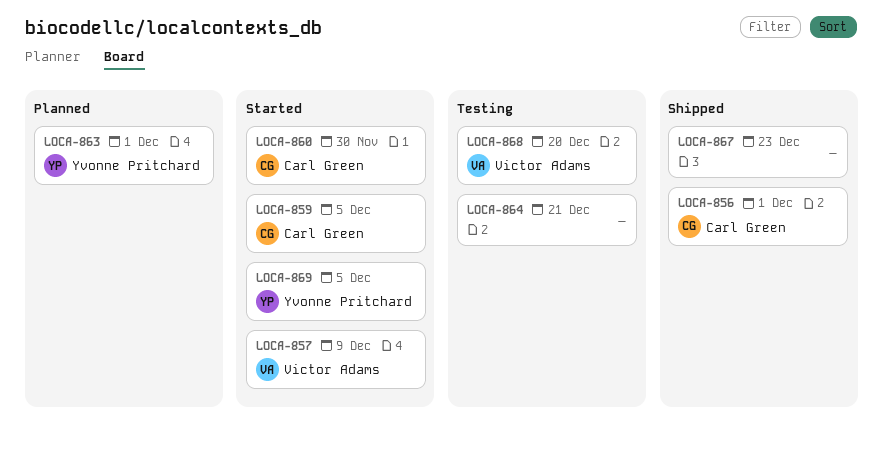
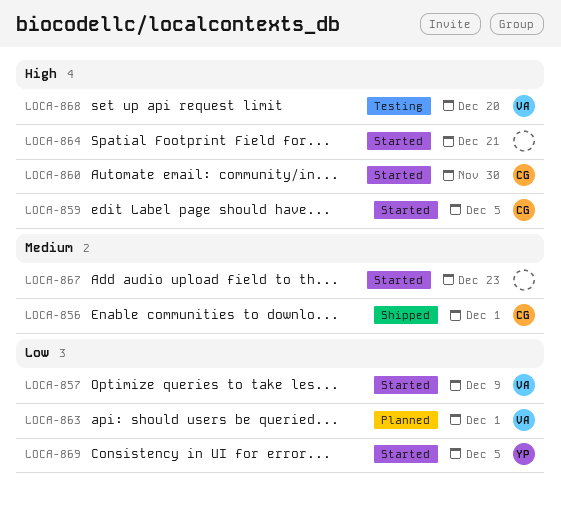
LOCA-863, owner: Yvonne Pritchard -> Victor Adams
LOCA-864, status: Testing -> Started
LOCA-867, status: Shipped -> Started

